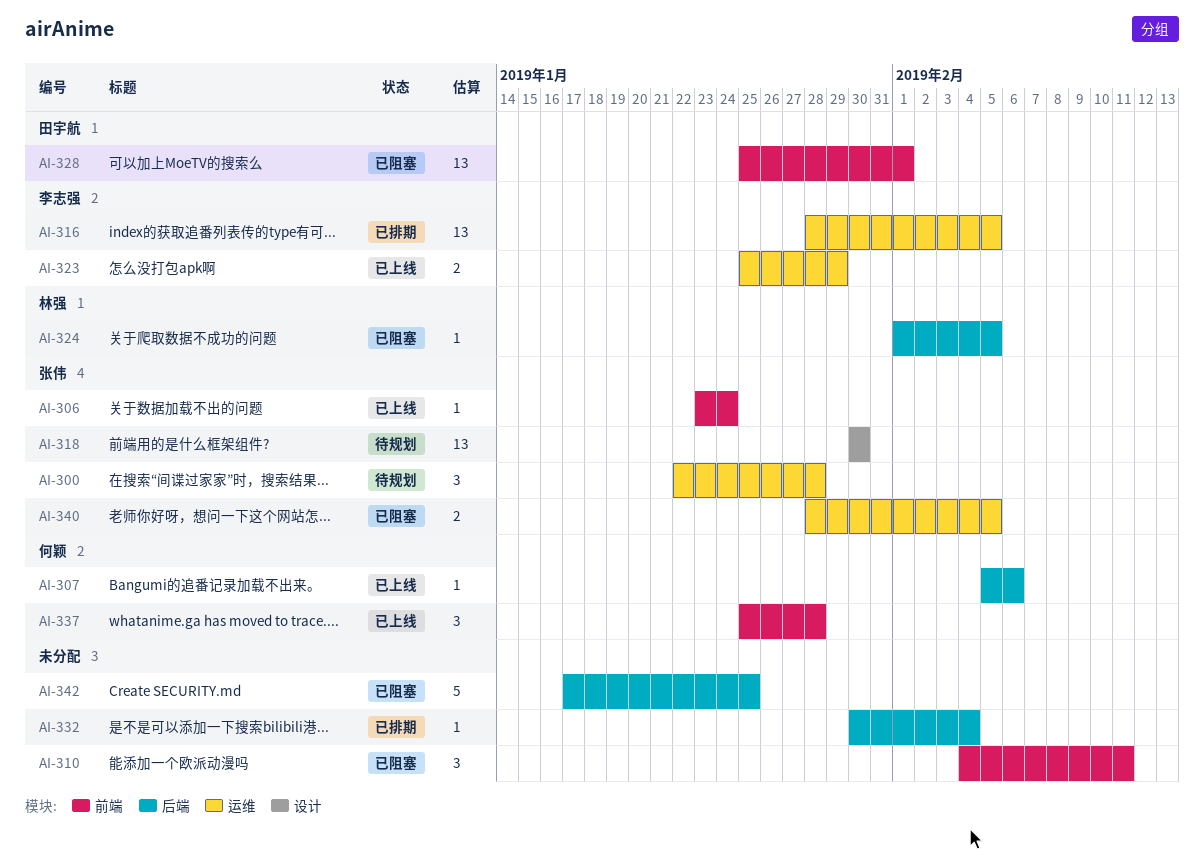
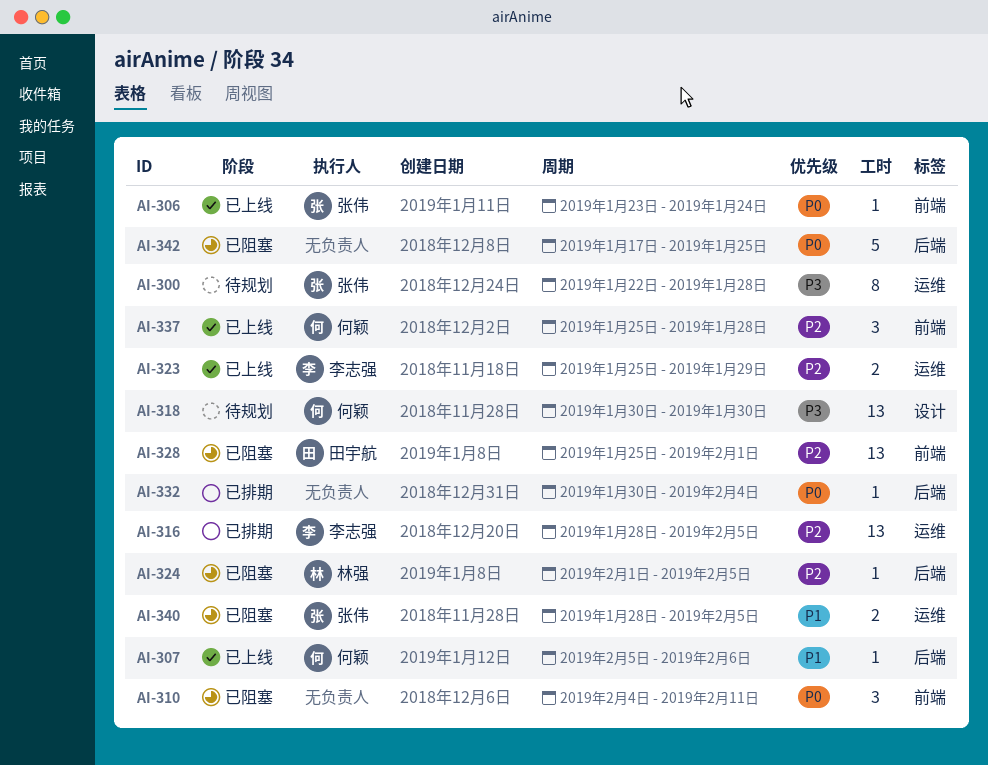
AI-300, estimate: 3 -> 8
AI-318, owner: 张伟 -> 何颖

